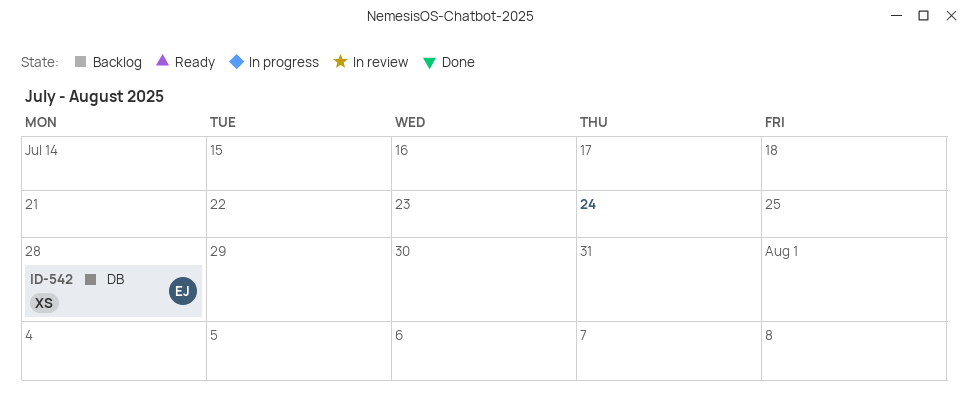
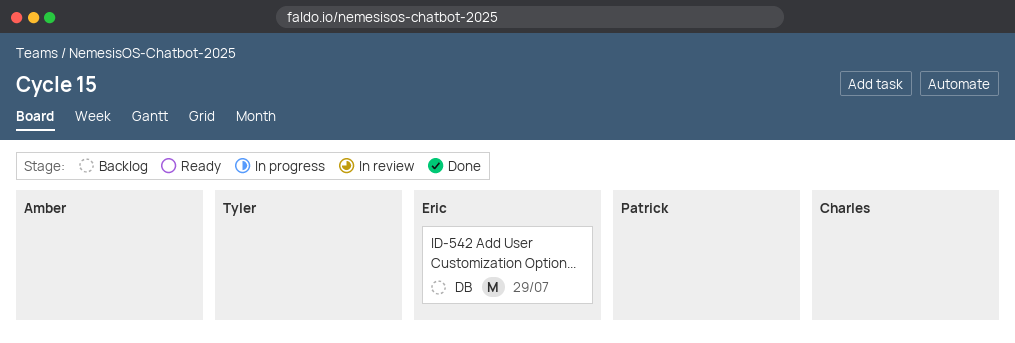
ID-542, estimate: XS -> M
ID-542, due: Jul 28 -> Jul 29

